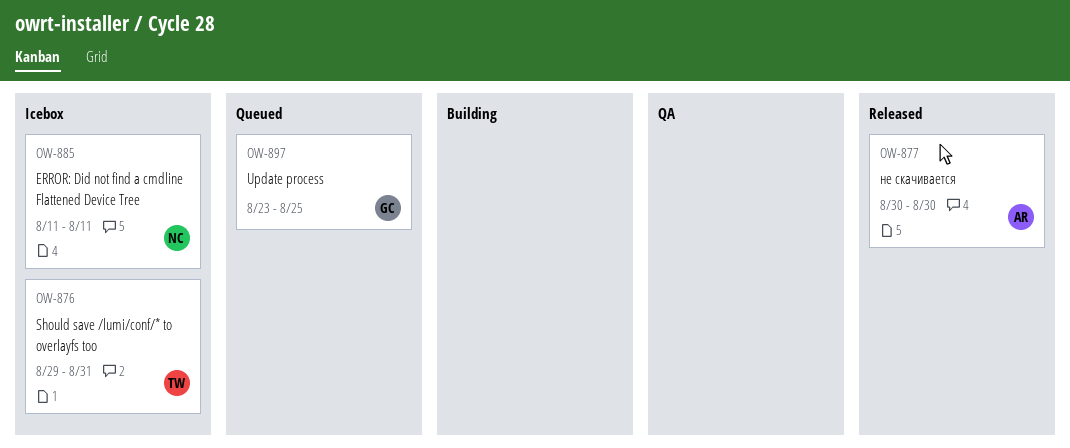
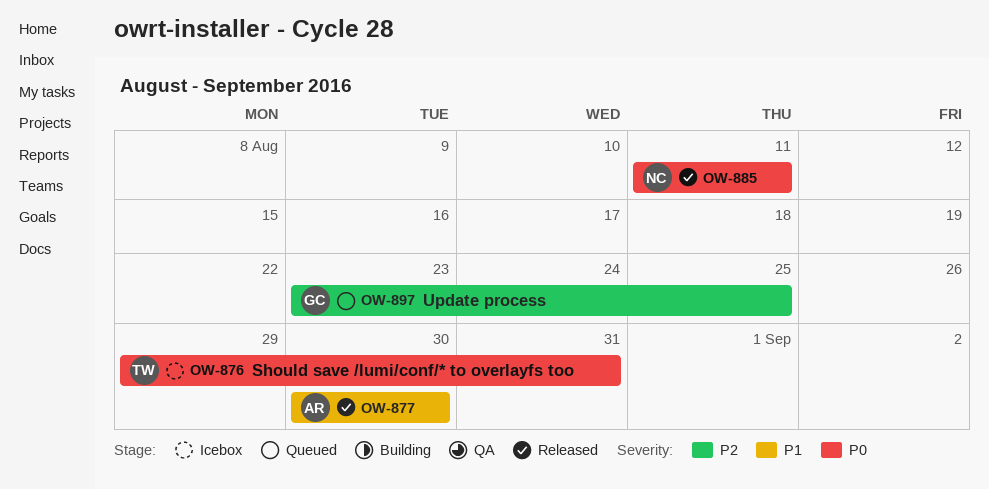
OW-885, status: Icebox -> Released

